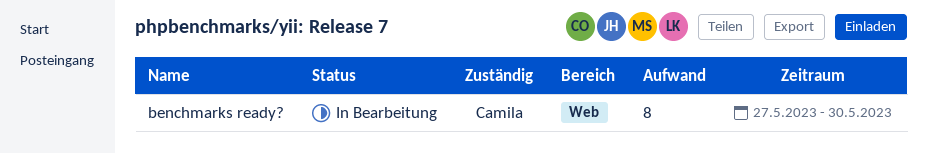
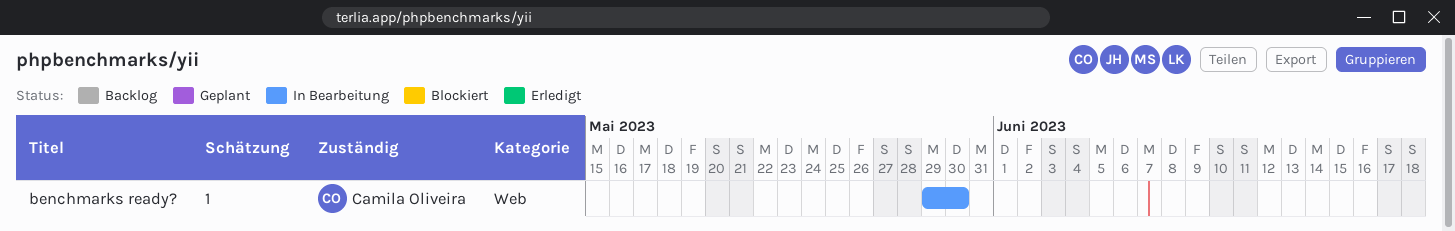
benchmarks ready?, estimate: 8 -> 1
benchmarks ready?, start: May 27 -> May 29

